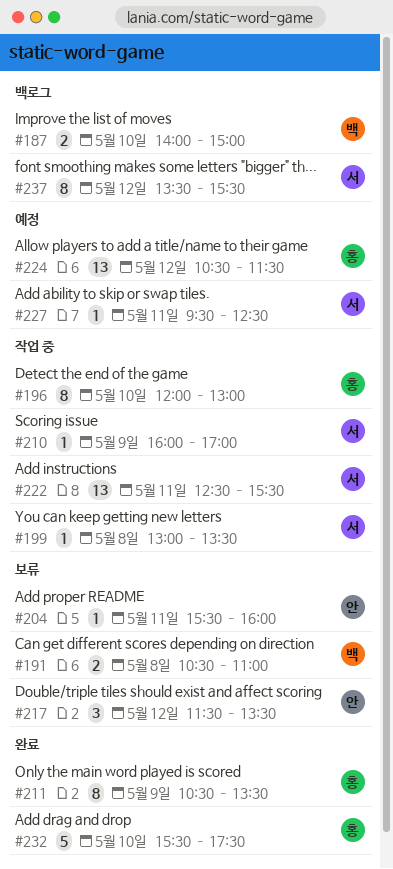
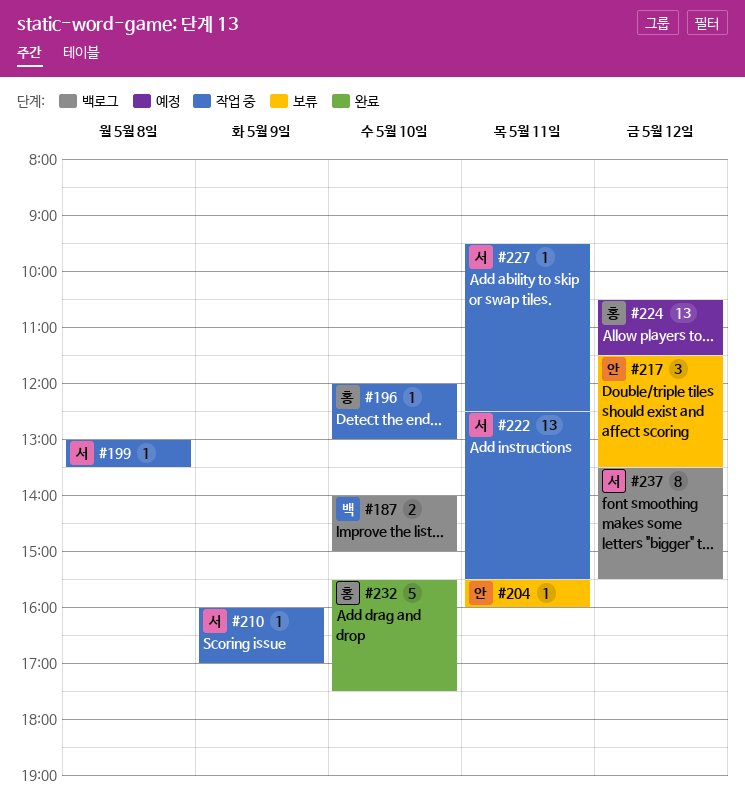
#191: present -> none
#196, estimate: 8 -> 1
#211: present -> none
#227, status: 예정 -> 작업 중

